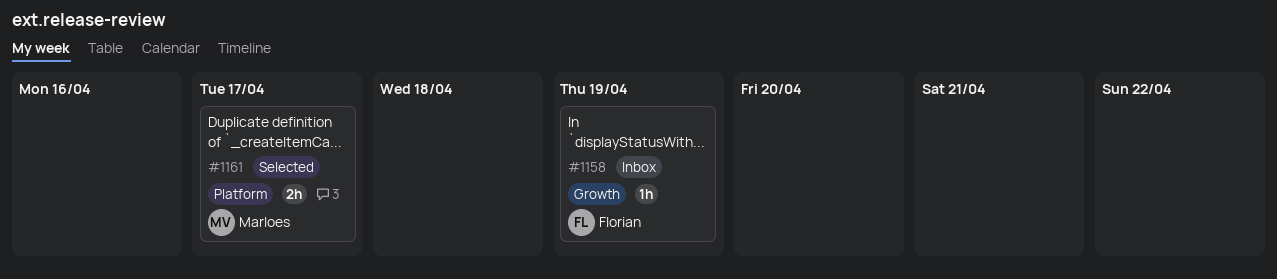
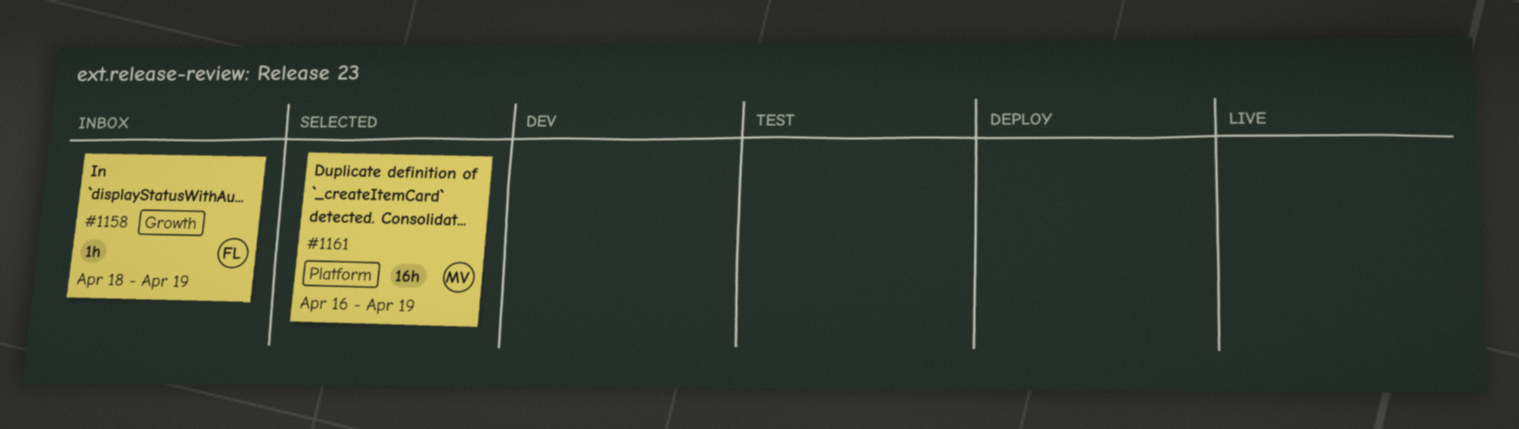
#1161, estimate: 2h -> 16h
#1161, due: Apr 17 -> Apr 19

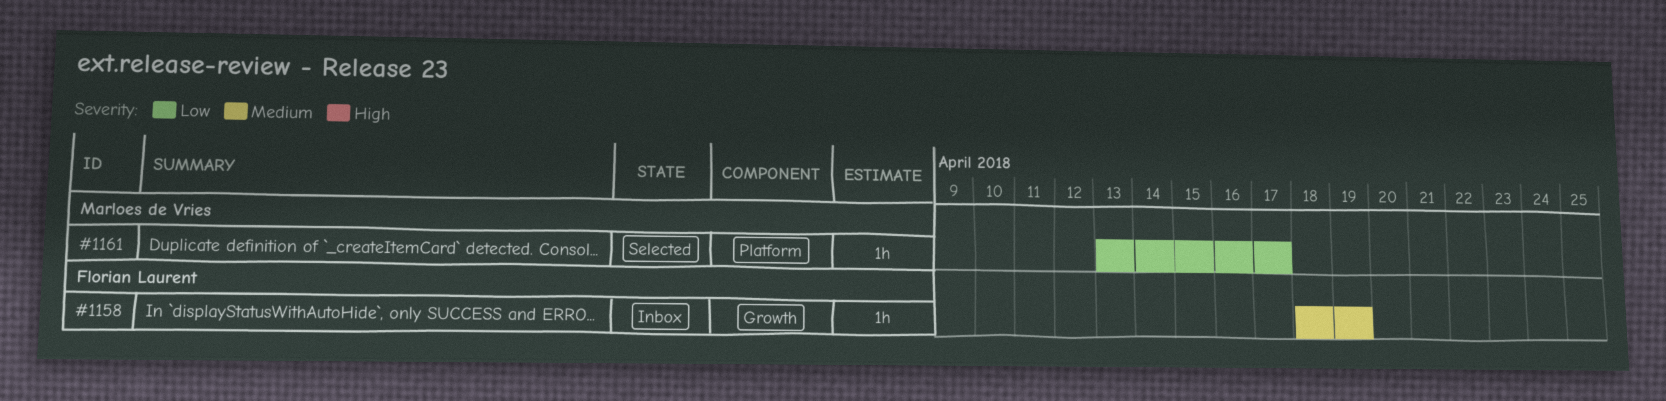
#1161, estimate: 16h -> 1h
#1161, start: Apr 16 -> Apr 13
#1161, due: Apr 19 -> Apr 17

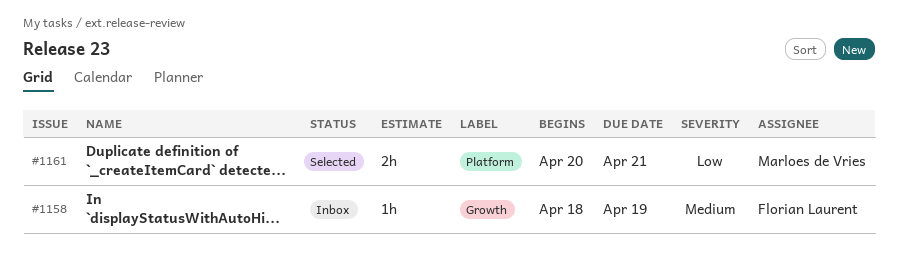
#1161, estimate: 1h -> 2h
#1161, start: Apr 13 -> Apr 20
#1161, due: Apr 17 -> Apr 21

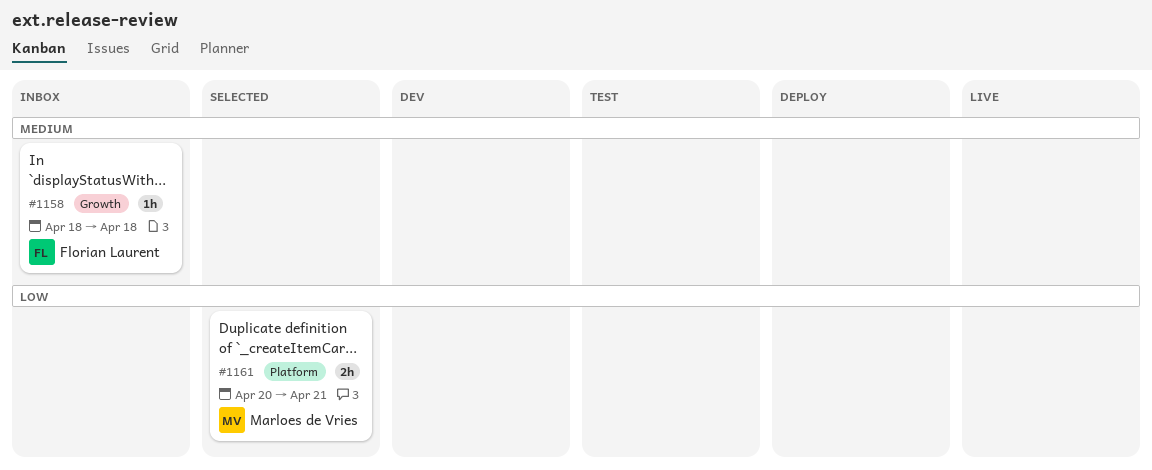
#1158, due: Apr 19 -> Apr 18

